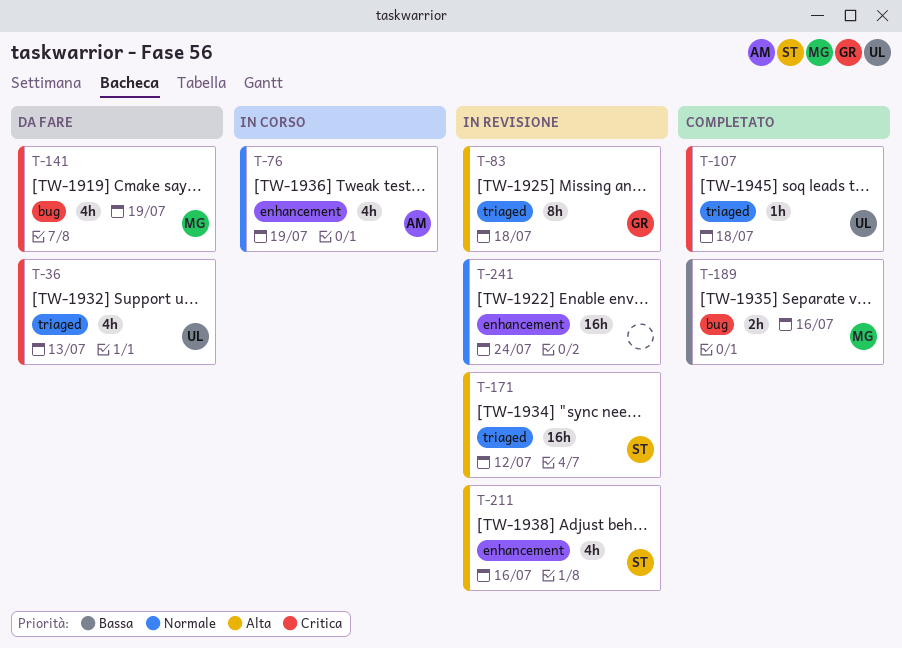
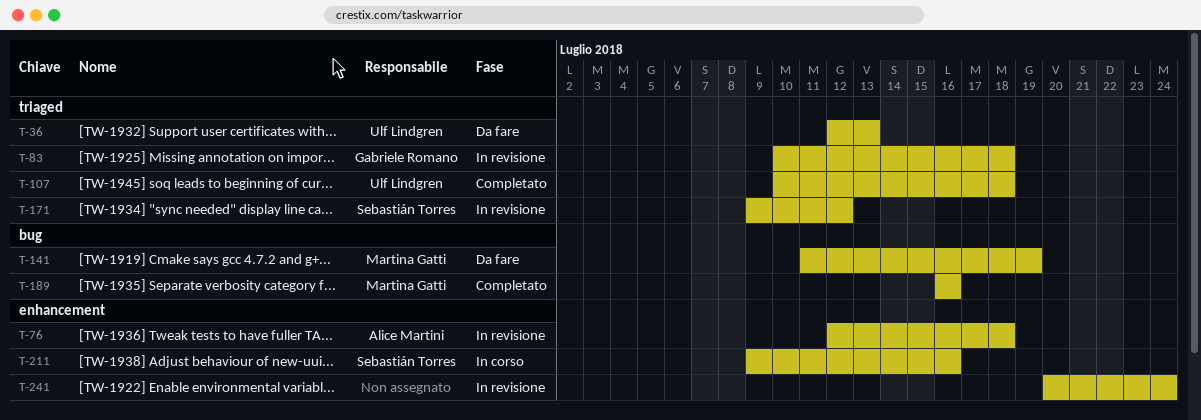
T-76, status: In corso -> In revisione
T-76, due: Jul 19 -> Jul 18
T-211, status: In revisione -> In corso

